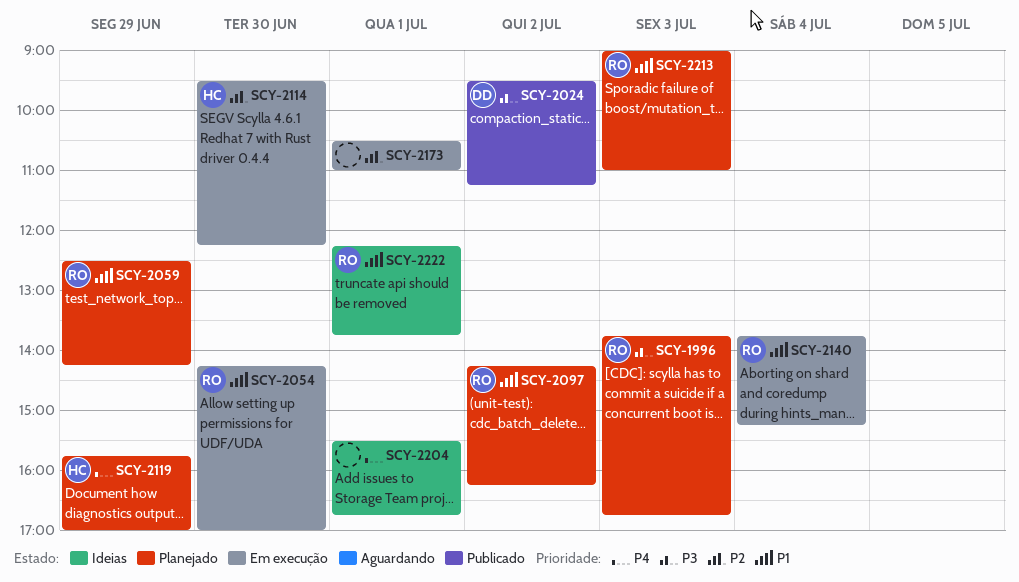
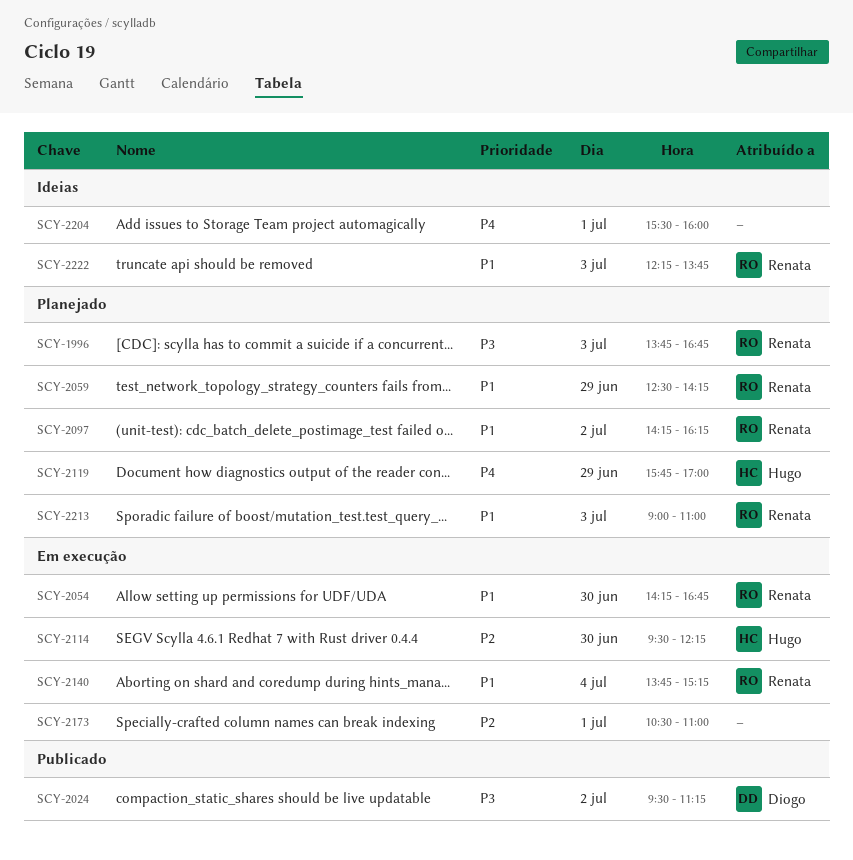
SCY-2054, ends: 17:00 -> 16:45
SCY-2204, ends: 16:45 -> 16:00
SCY-2222, day: Jul 1 -> Jul 3

